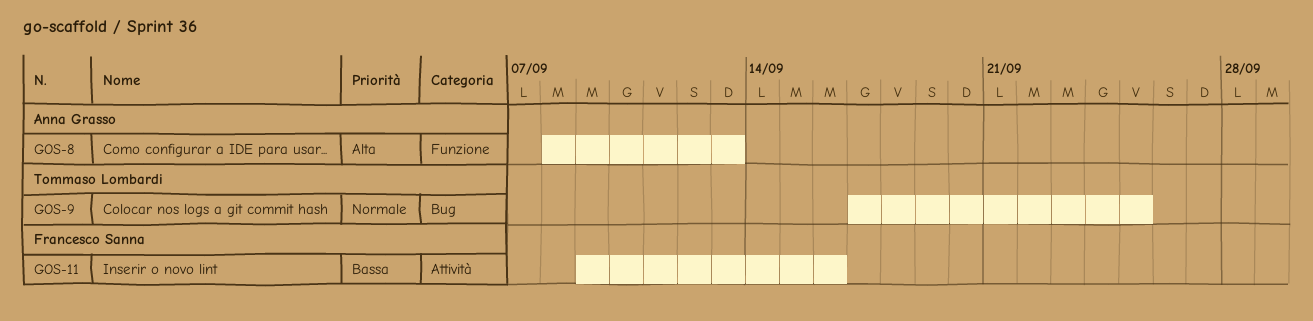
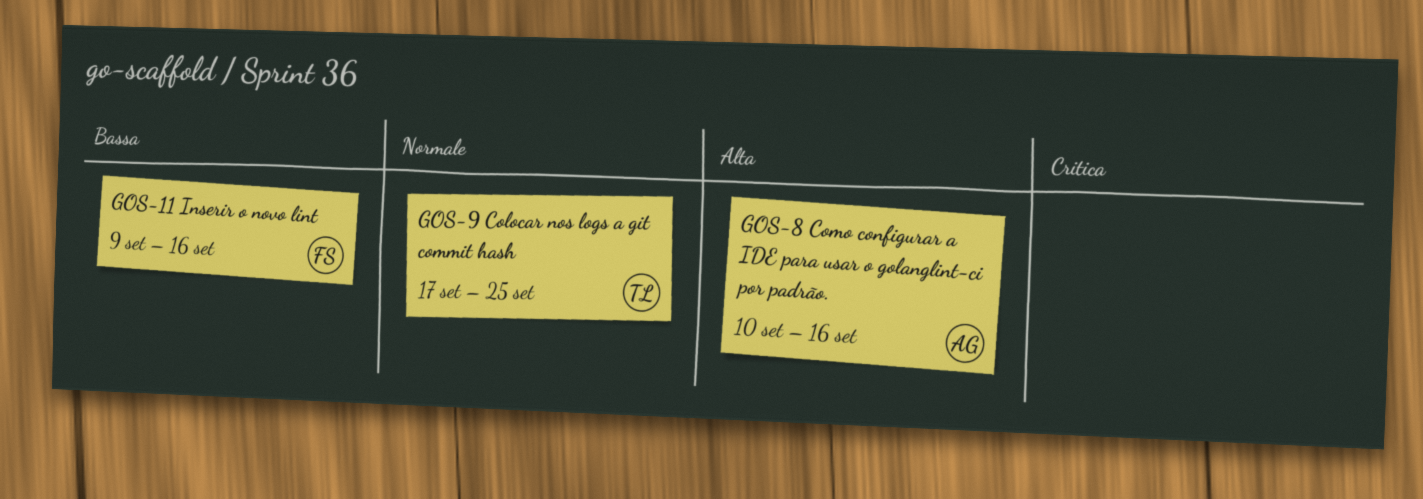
GOS-8, start: Sep 8 -> Sep 10
GOS-8, due: Sep 13 -> Sep 16

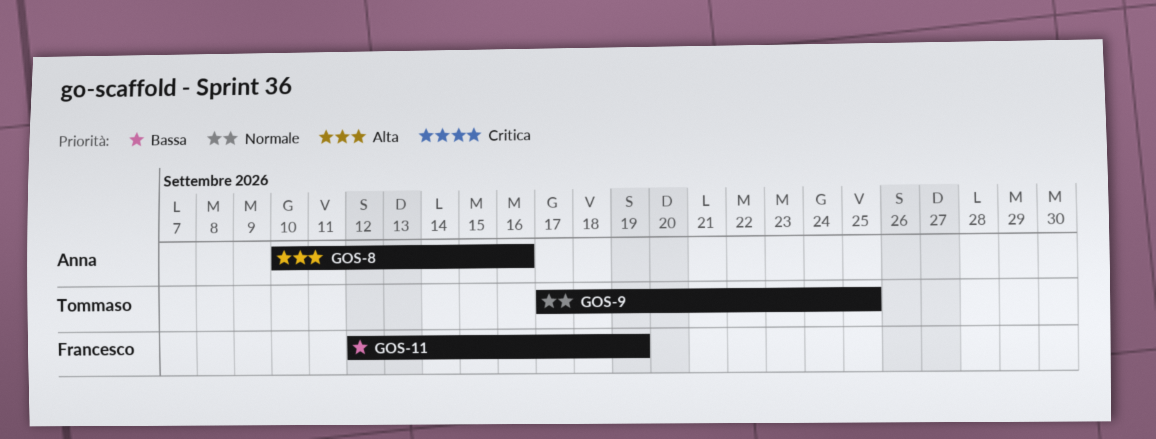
GOS-11, start: Sep 9 -> Sep 12
GOS-11, due: Sep 16 -> Sep 19

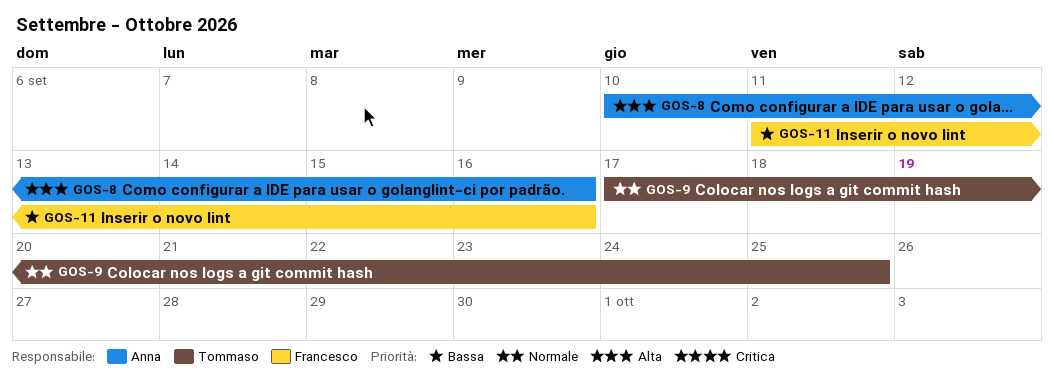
GOS-11, start: Sep 12 -> Sep 11
GOS-11, due: Sep 19 -> Sep 16

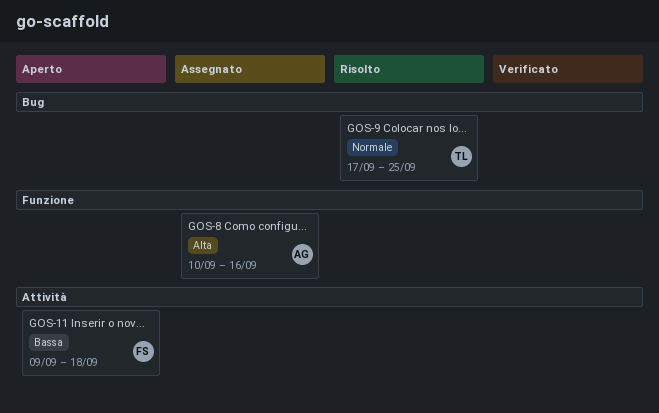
GOS-11, start: Sep 11 -> Sep 9
GOS-11, due: Sep 16 -> Sep 18

